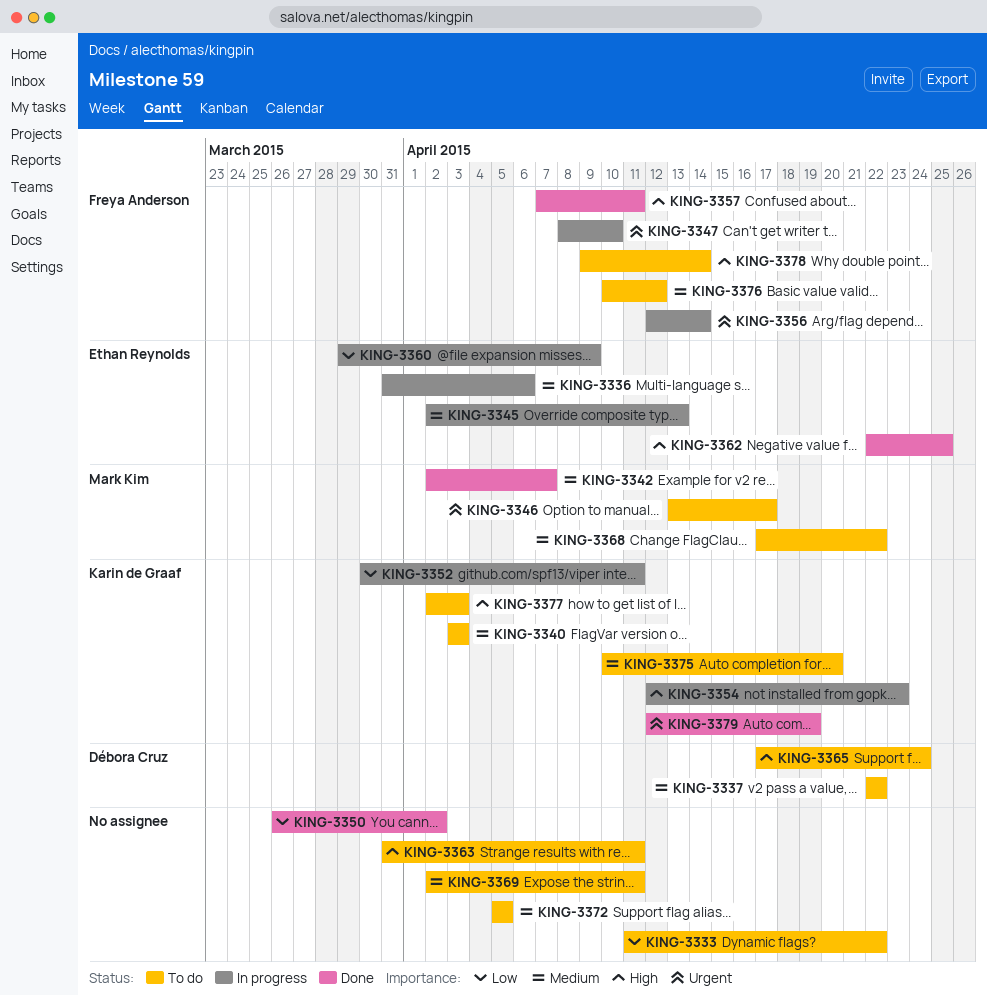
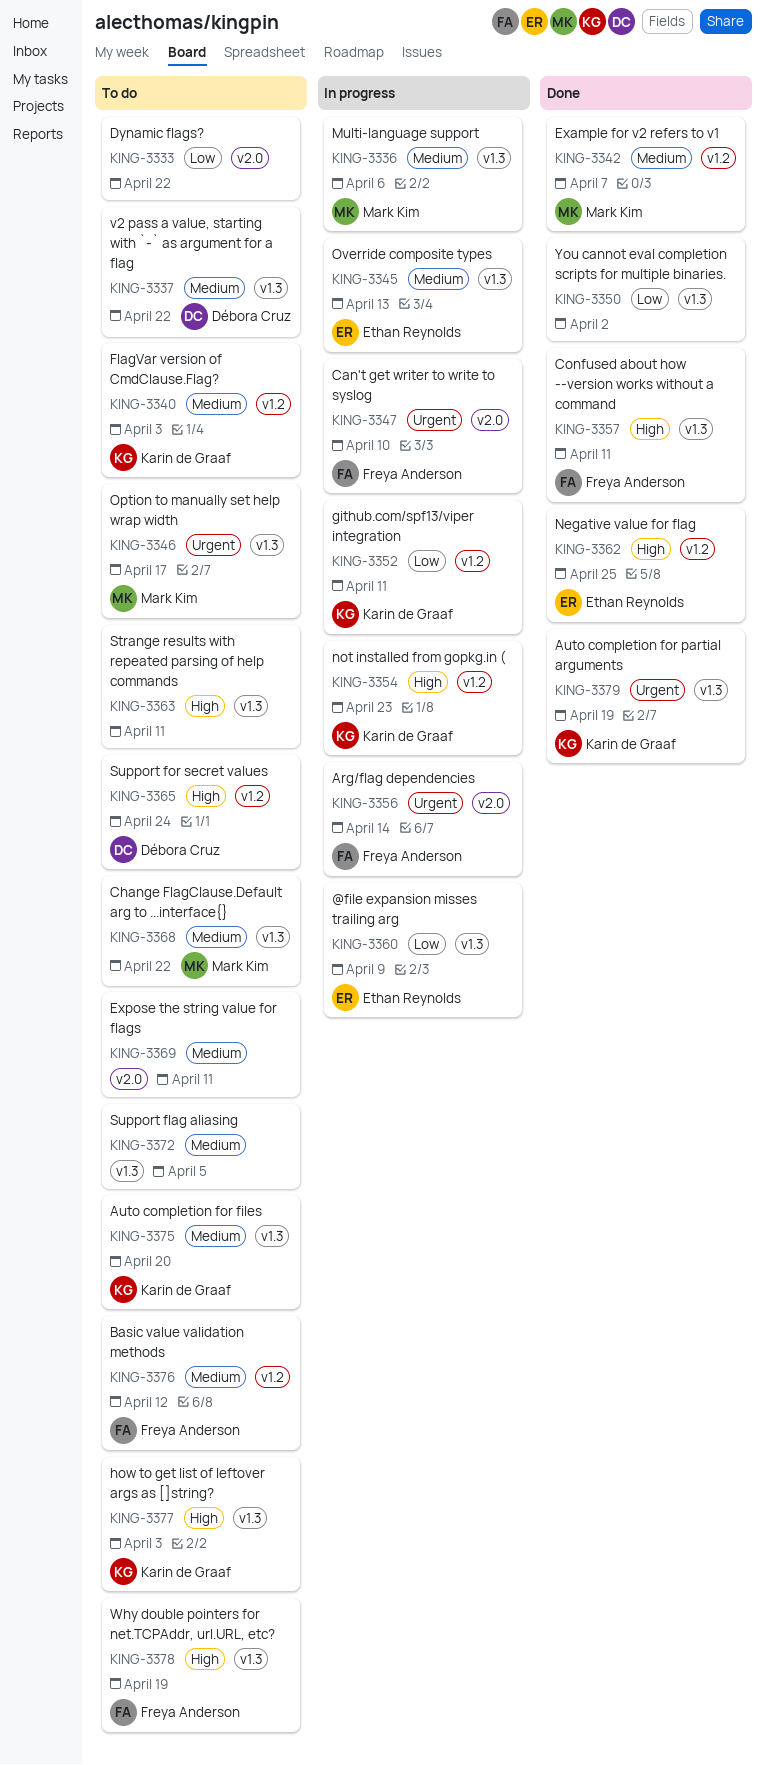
KING-3336, owner: Ethan Reynolds -> Mark Kim
KING-3378, due: Apr 14 -> Apr 19

